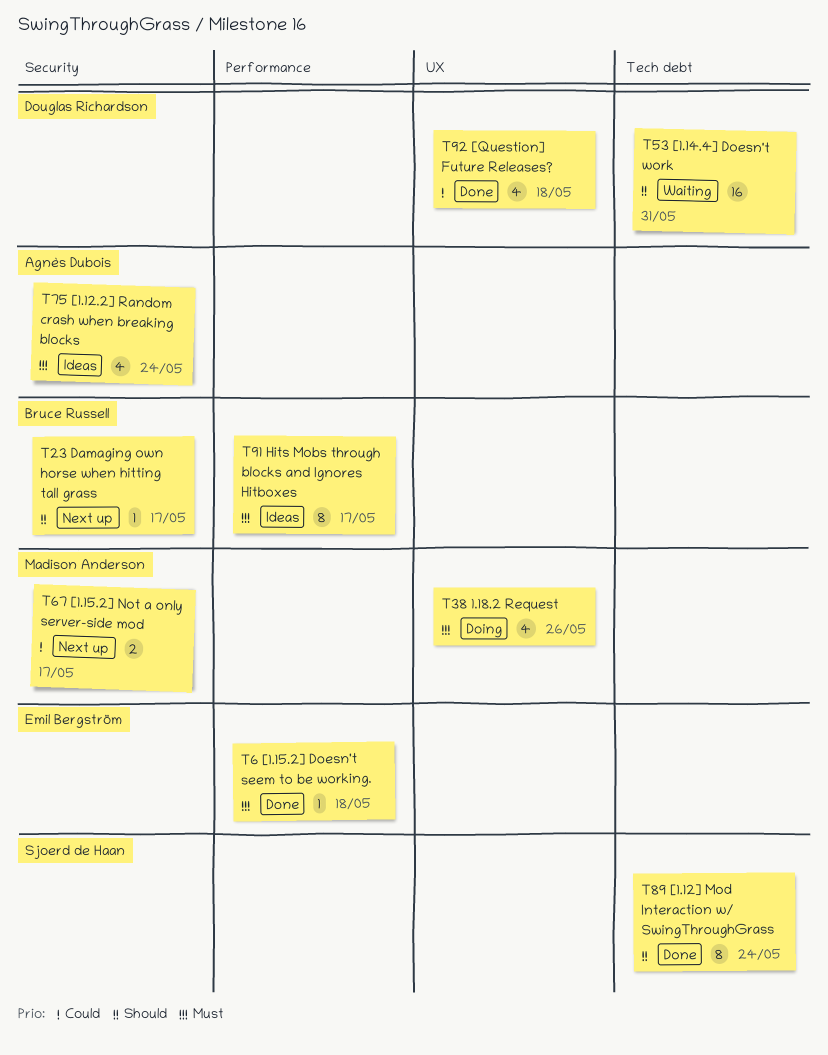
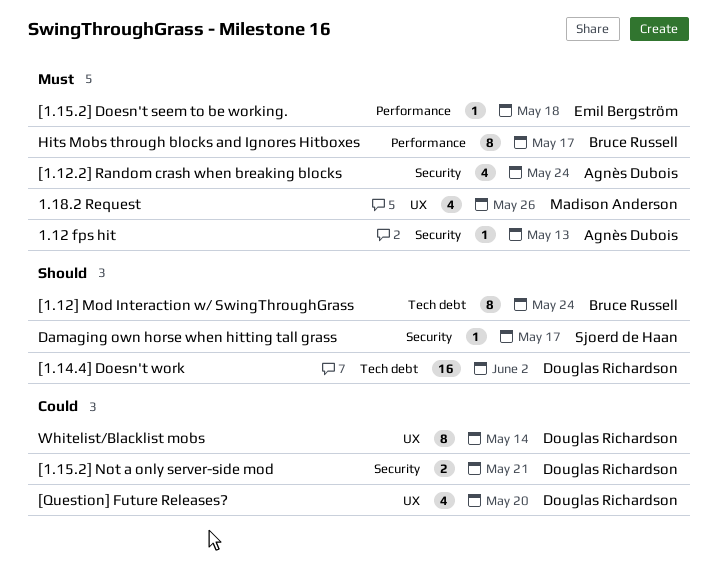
1.12 fps hit: none -> present
[1.12] Mod Interaction w/ SwingThroughGrass, owner: Sjoerd de Haan -> Bruce Russell
[1.14.4] Doesn't work, due: May 31 -> Jun 2
[1.15.2] Not a only server-side mod, owner: Madison Anderson -> Douglas Richardson
[1.15.2] Not a only server-side mod, due: May 17 -> May 21
[Question] Future Releases?, due: May 18 -> May 20
Damaging own horse when hitting tall grass, owner: Bruce Russell -> Sjoerd de Haan
Whitelist/Blacklist mobs: none -> present

